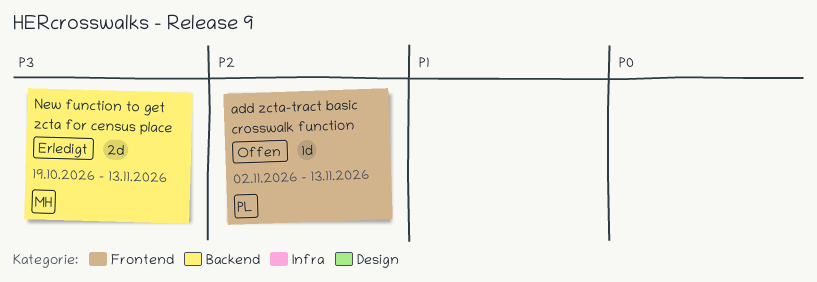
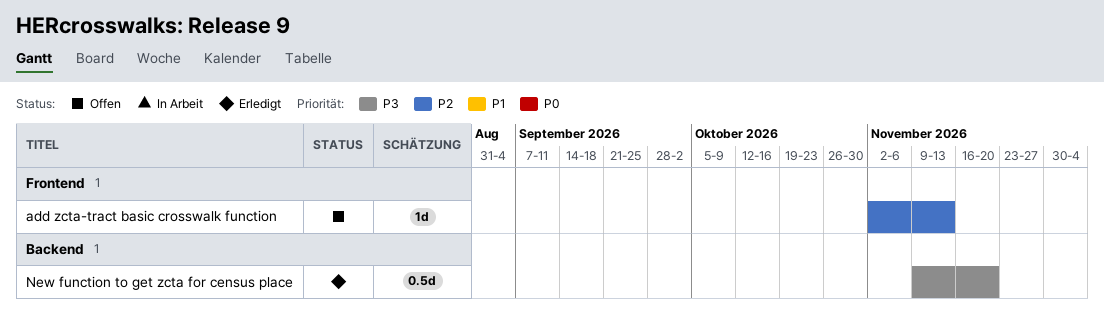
New function to get zcta for census place, estimate: 2d -> 0.5d
New function to get zcta for census place, start: Oct 19 -> Nov 9
New function to get zcta for census place, due: Nov 13 -> Nov 20

